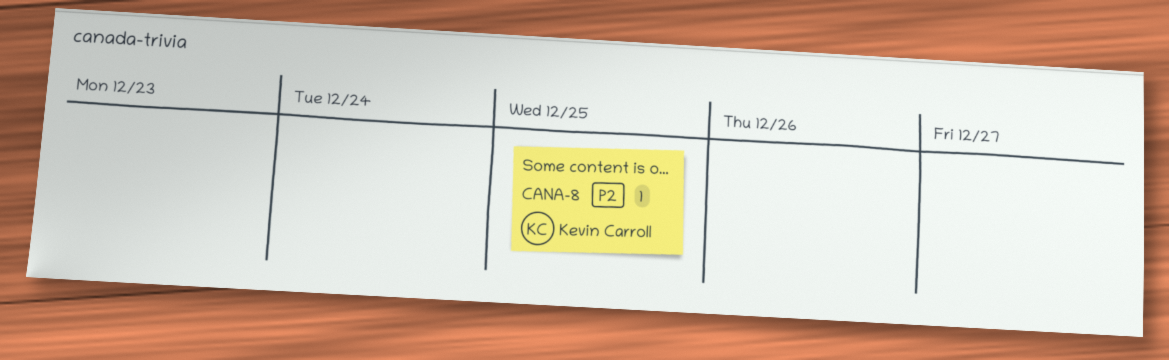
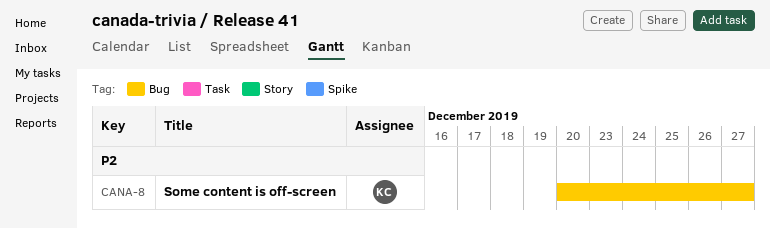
CANA-8, due: Dec 25 -> Dec 27

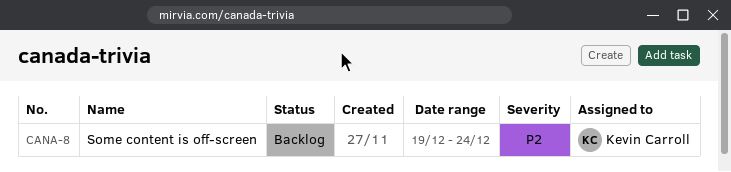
CANA-8, start: Dec 20 -> Dec 19
CANA-8, due: Dec 27 -> Dec 24

